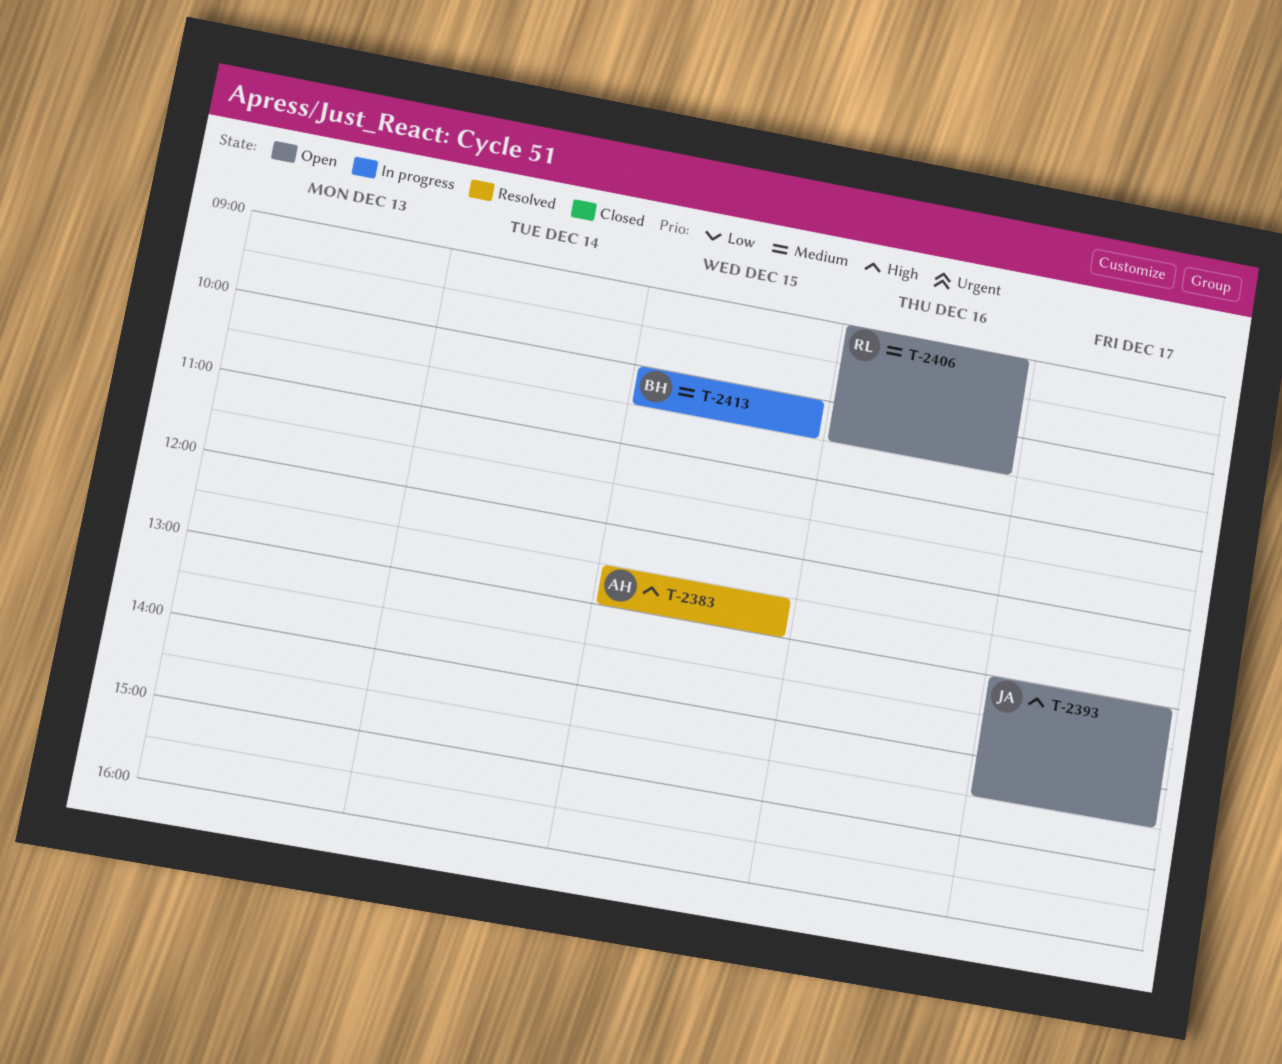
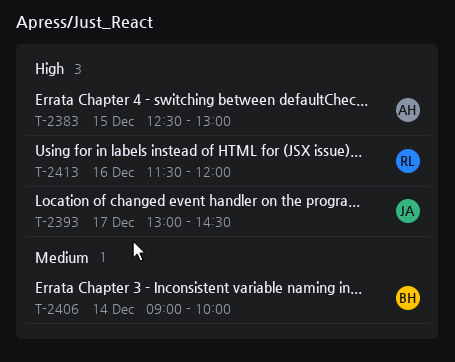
T-2406, owner: RL -> BH
T-2406, day: Dec 16 -> Dec 14
T-2406, ends: 10:30 -> 10:00
T-2413, owner: BH -> RL
T-2413, priority: Medium -> High
T-2413, day: Dec 15 -> Dec 16
T-2413, begins: 10:00 -> 11:30
T-2413, ends: 10:30 -> 12:00

